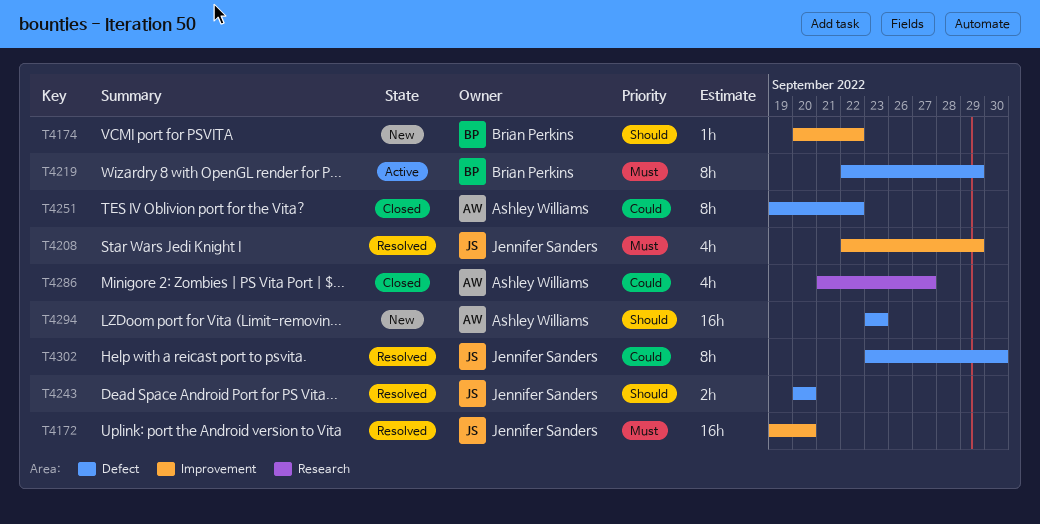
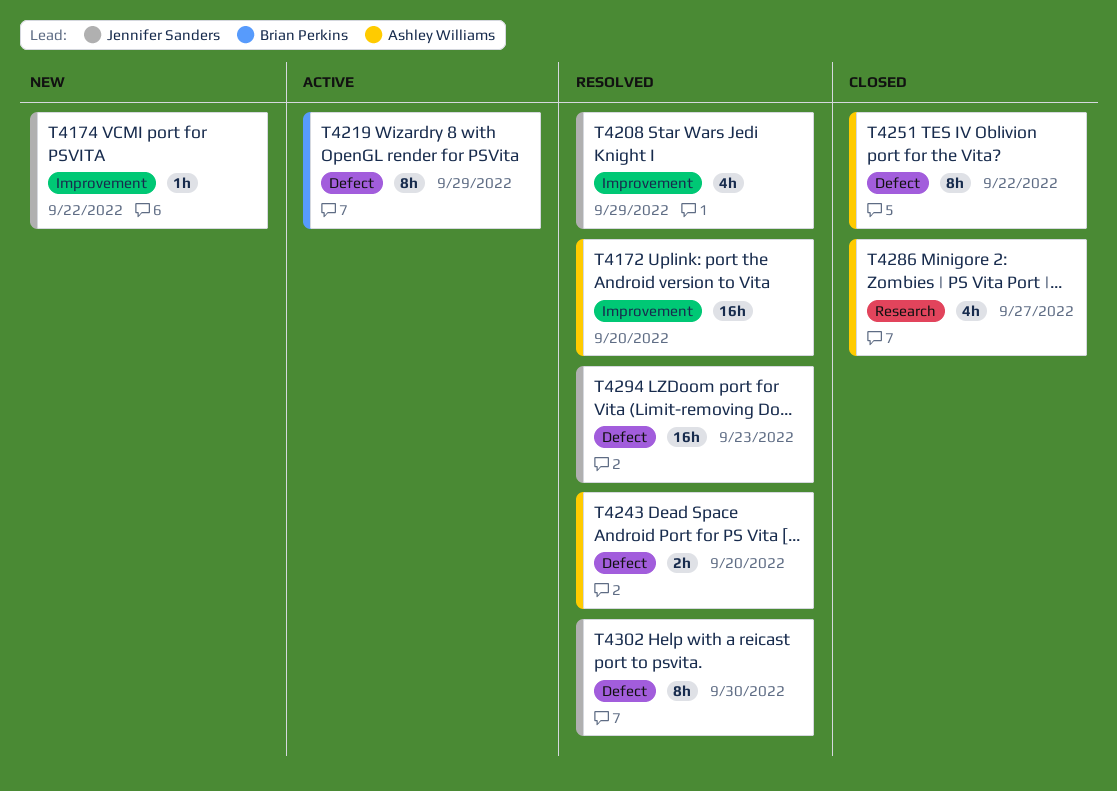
T4172, owner: Jennifer Sanders -> Ashley Williams
T4174, owner: Brian Perkins -> Jennifer Sanders
T4243, owner: Jennifer Sanders -> Ashley Williams
T4294, status: New -> Resolved
T4294, owner: Ashley Williams -> Jennifer Sanders

